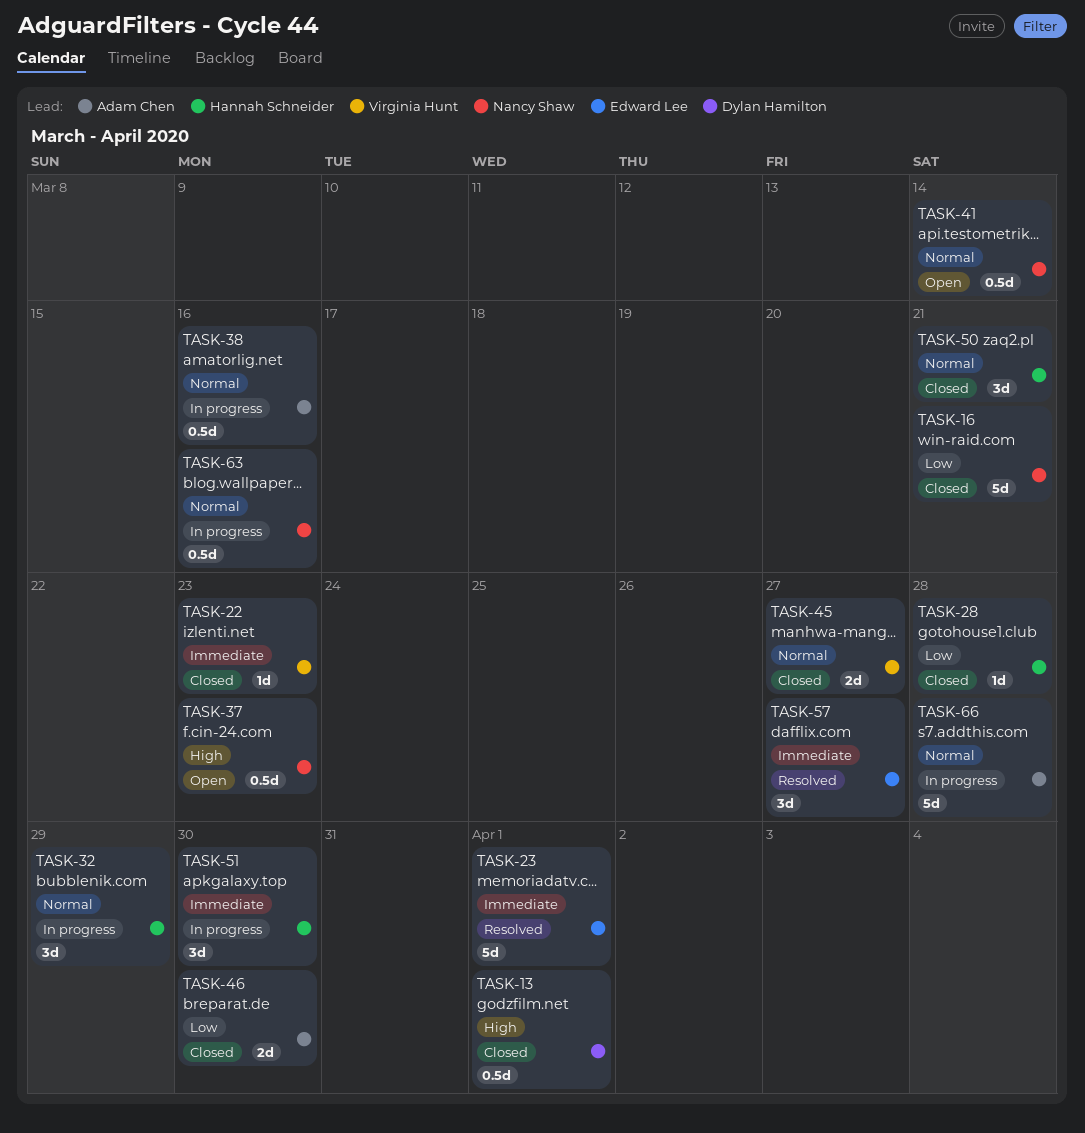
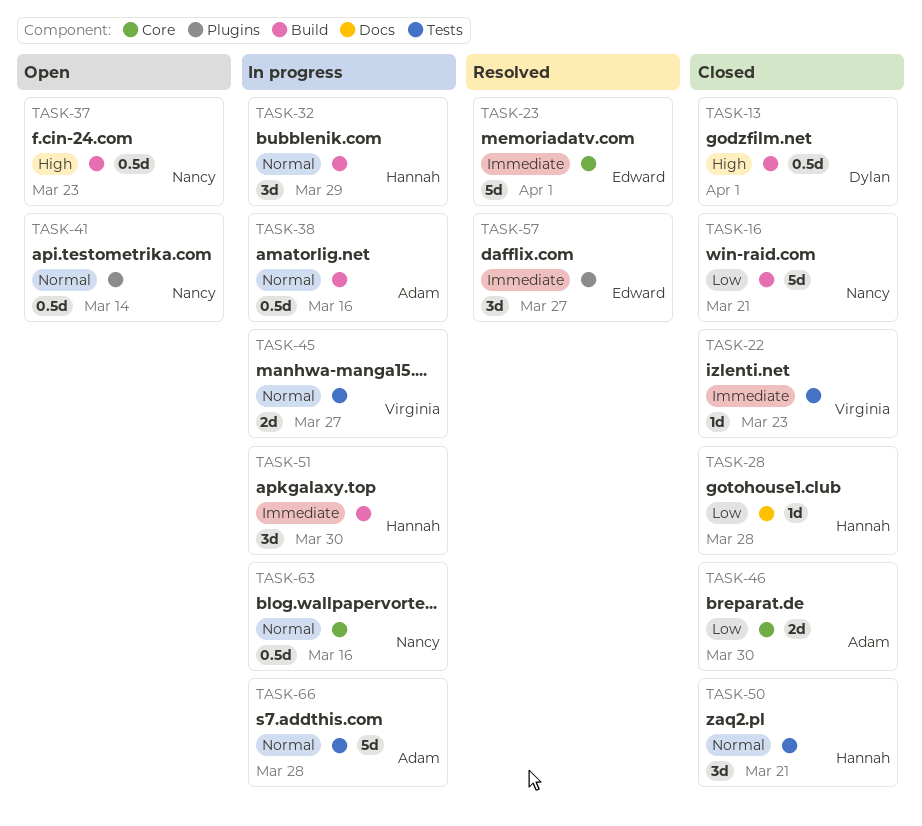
TASK-45, status: Closed -> In progress

